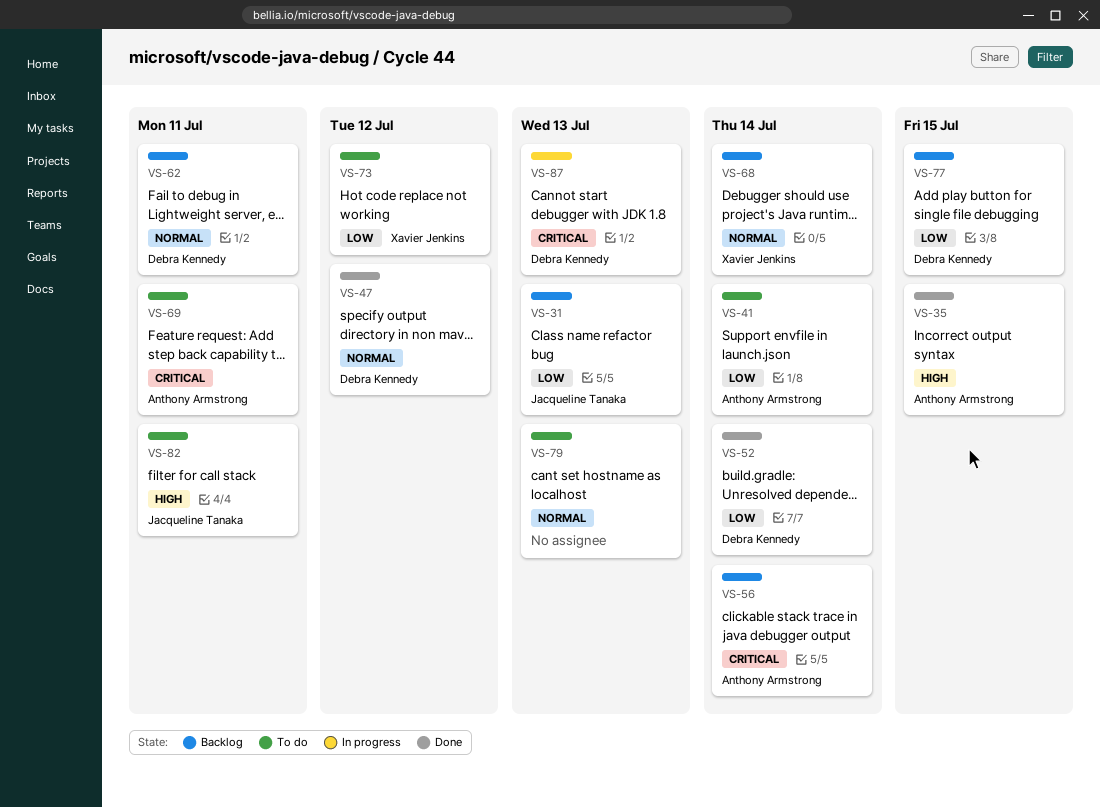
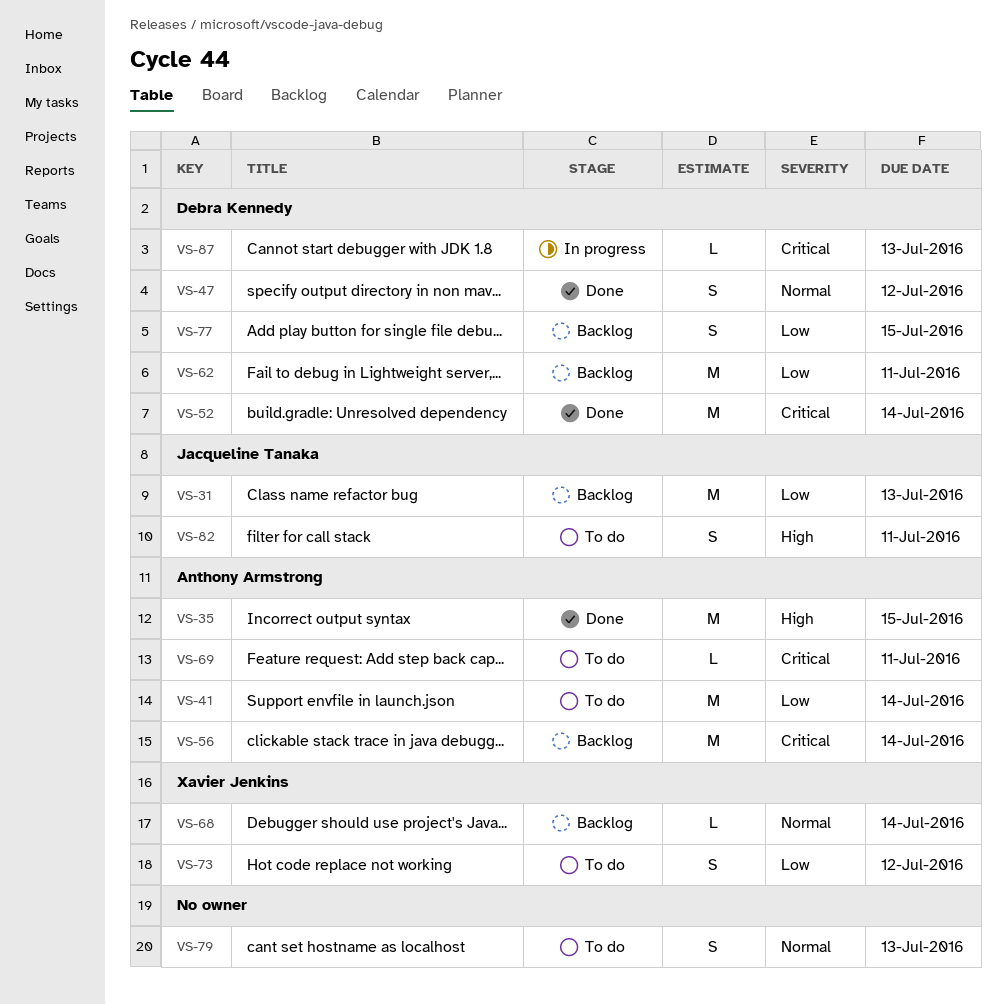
VS-52, priority: Low -> Critical
VS-62, priority: Normal -> Low

